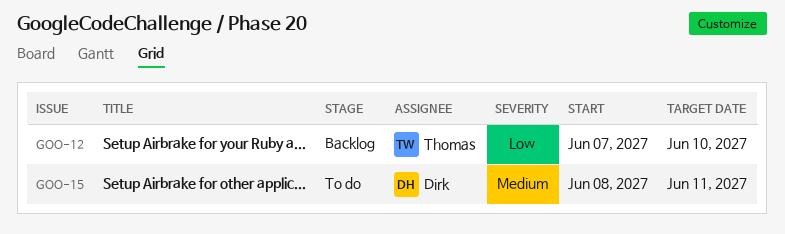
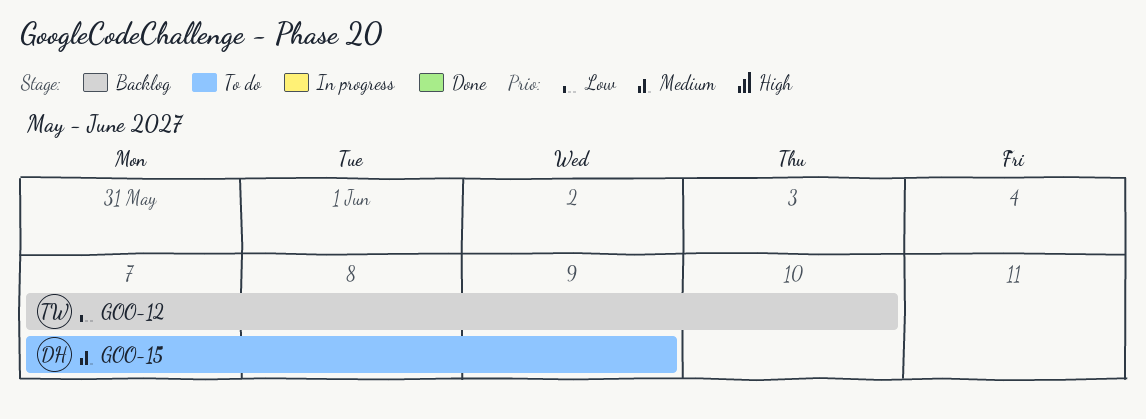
GOO-15, start: Jun 8 -> Jun 7
GOO-15, due: Jun 11 -> Jun 9

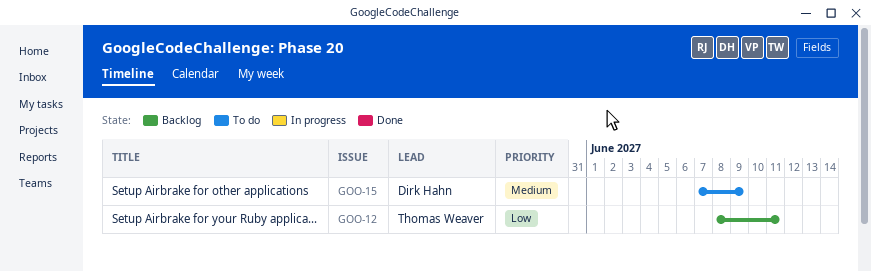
GOO-12, start: Jun 7 -> Jun 8
GOO-12, due: Jun 10 -> Jun 11

